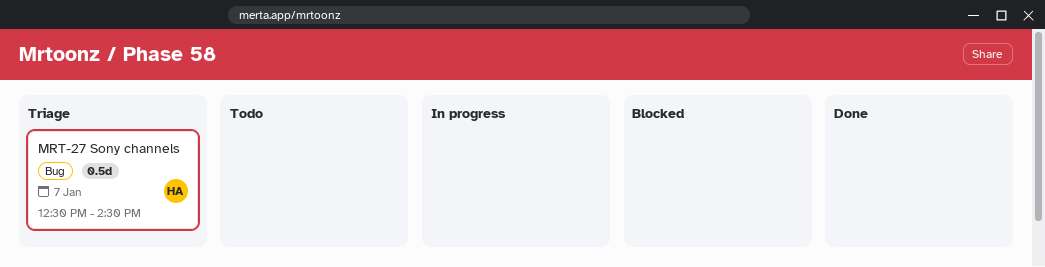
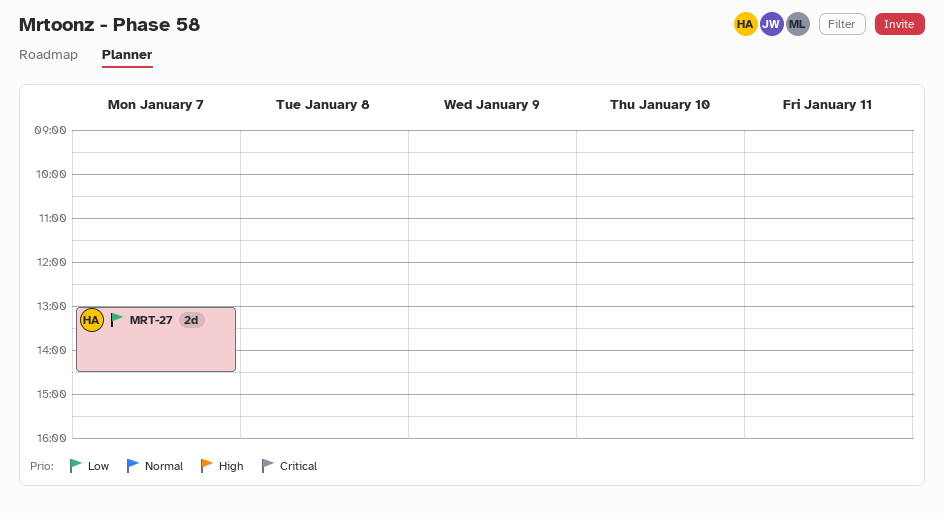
MRT-27, estimate: 0.5d -> 2d
MRT-27, begins: 12:30 -> 13:00

